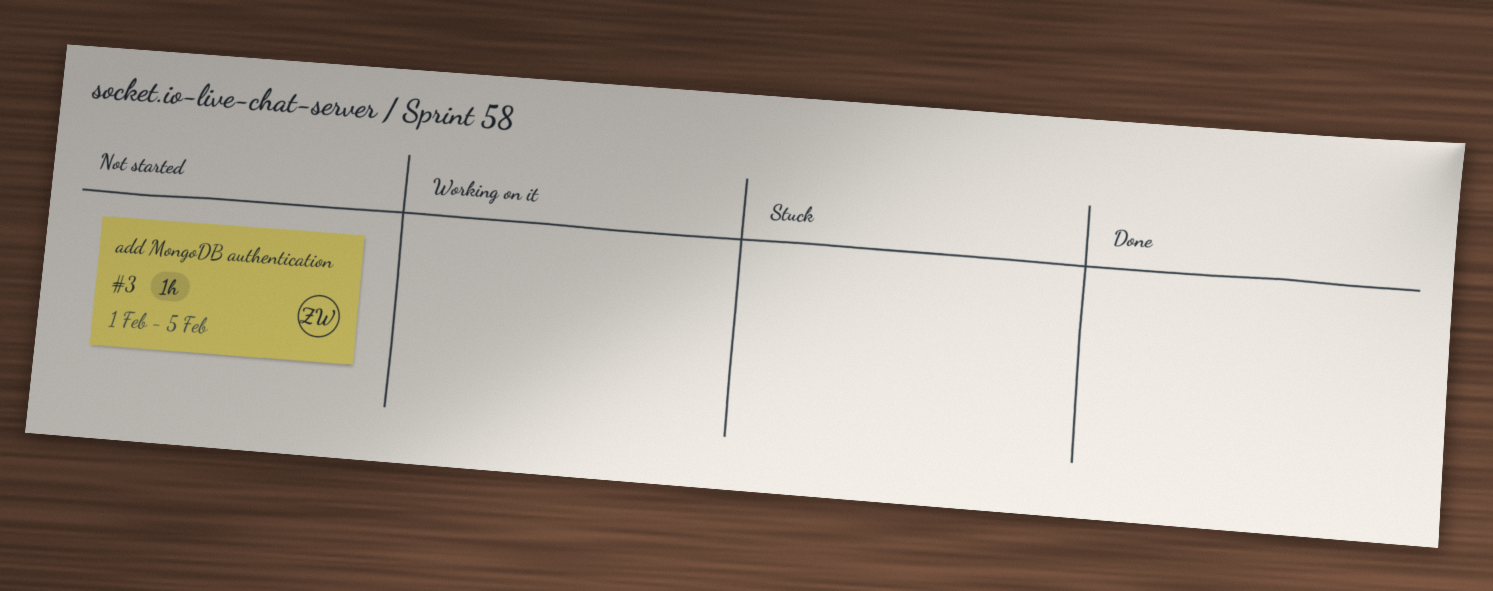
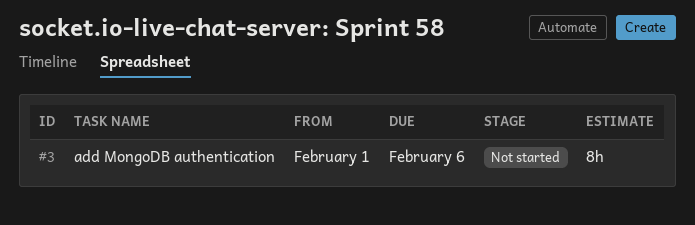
#3, estimate: 1h -> 8h
#3, due: Feb 5 -> Feb 6

